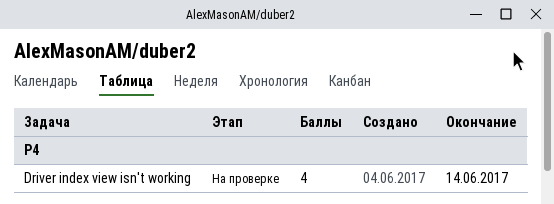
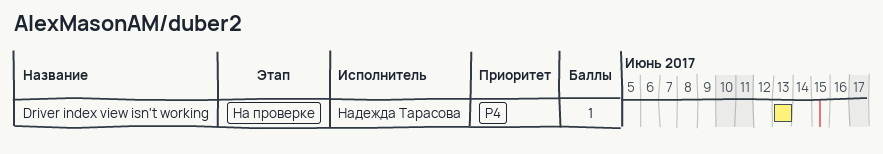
Driver index view isn't working, estimate: 4 -> 1
Driver index view isn't working, due: Jun 14 -> Jun 13

